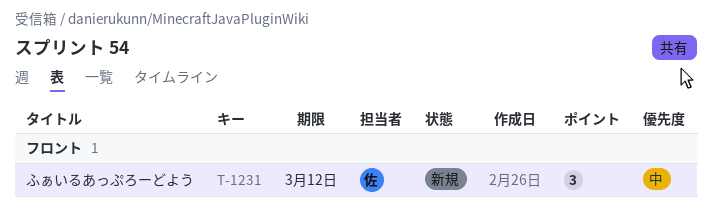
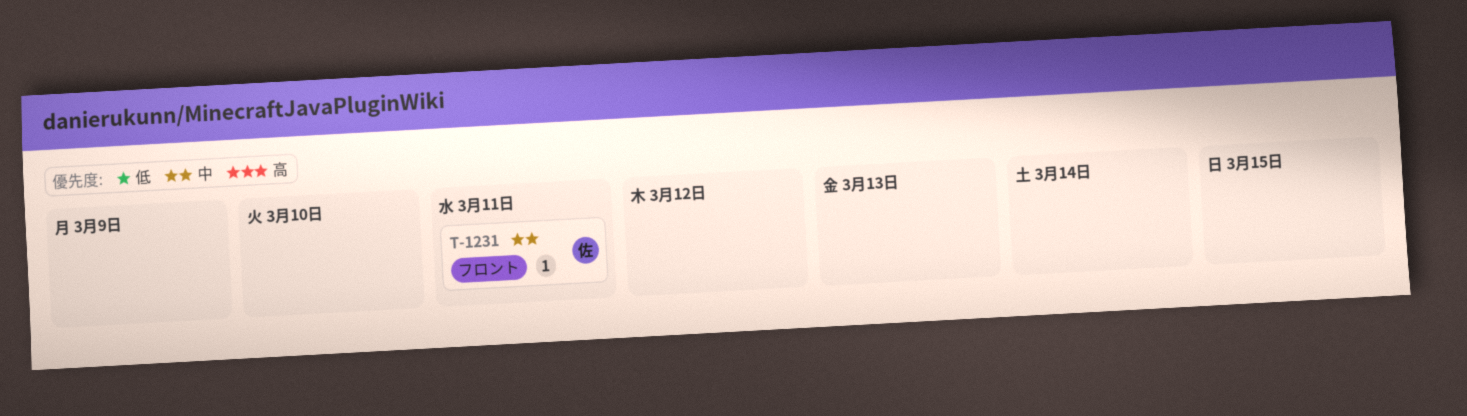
T-1231, estimate: 3 -> 1
T-1231, due: Mar 12 -> Mar 11

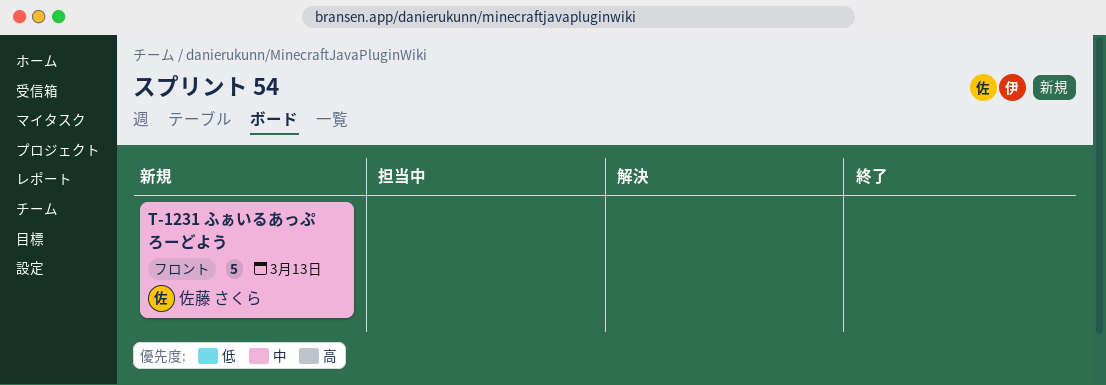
T-1231, estimate: 1 -> 5
T-1231, due: Mar 11 -> Mar 13

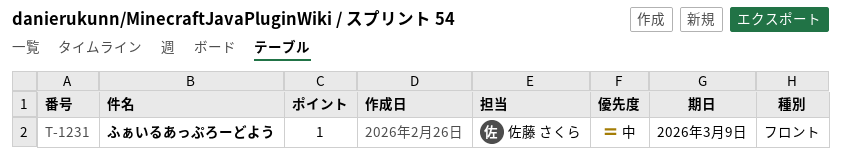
T-1231, estimate: 5 -> 1
T-1231, due: Mar 13 -> Mar 9

